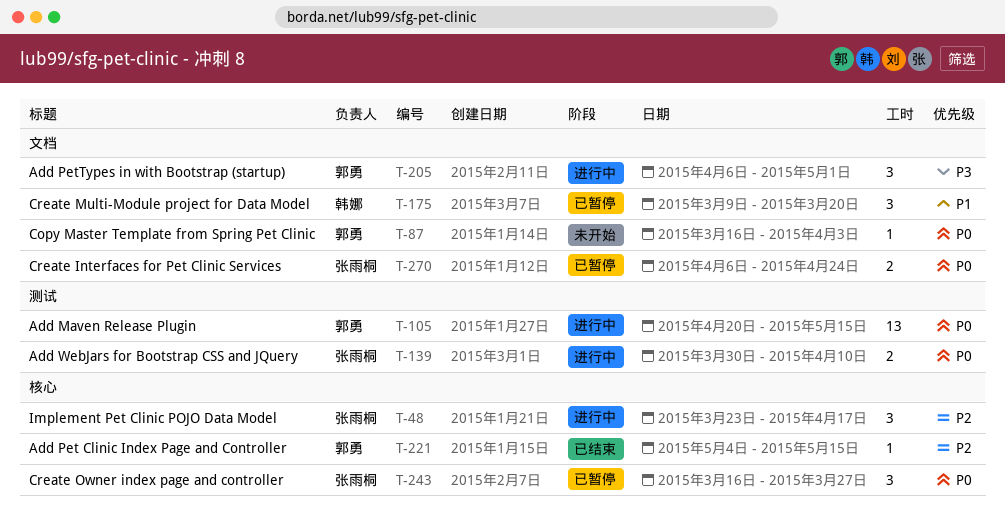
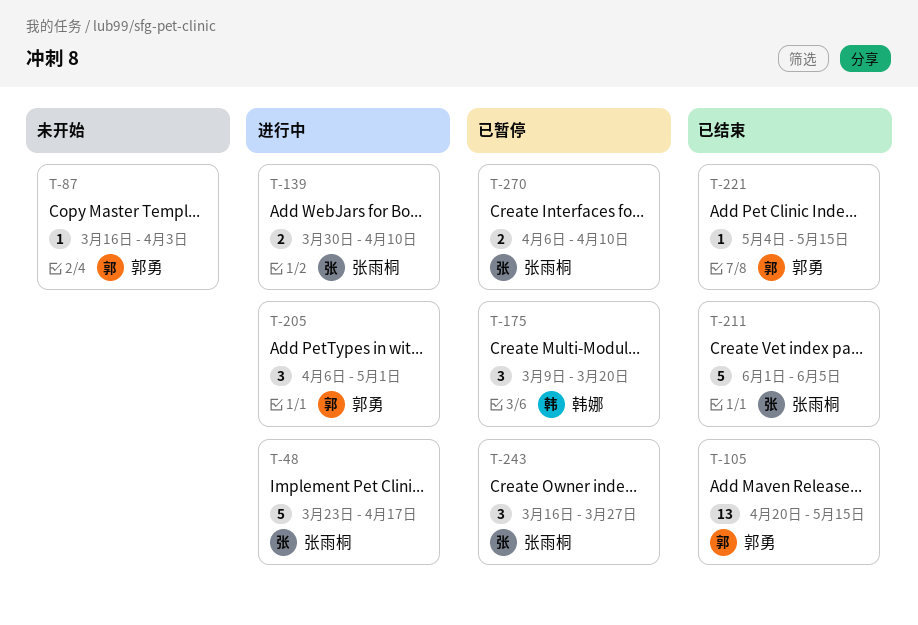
T-48, estimate: 3 -> 5
T-105, status: 进行中 -> 已结束
T-211: none -> present
T-270, due: Apr 24 -> Apr 10

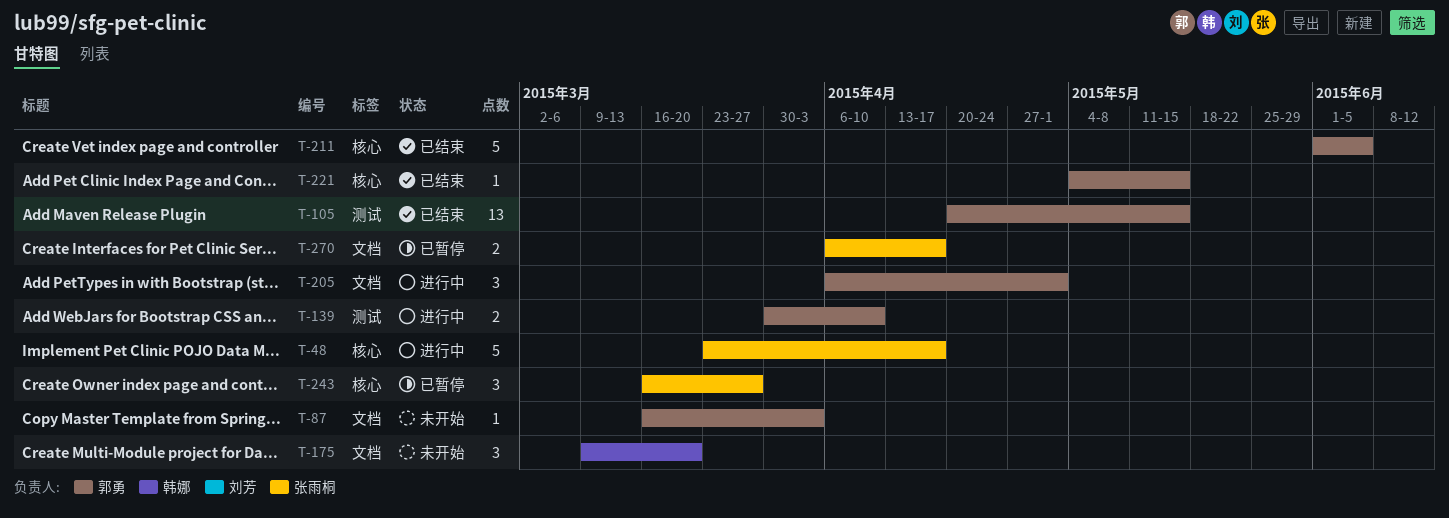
T-139, owner: 张雨桐 -> 郭勇
T-175, status: 已暂停 -> 未开始
T-211, owner: 张雨桐 -> 郭勇
T-270, due: Apr 10 -> Apr 17

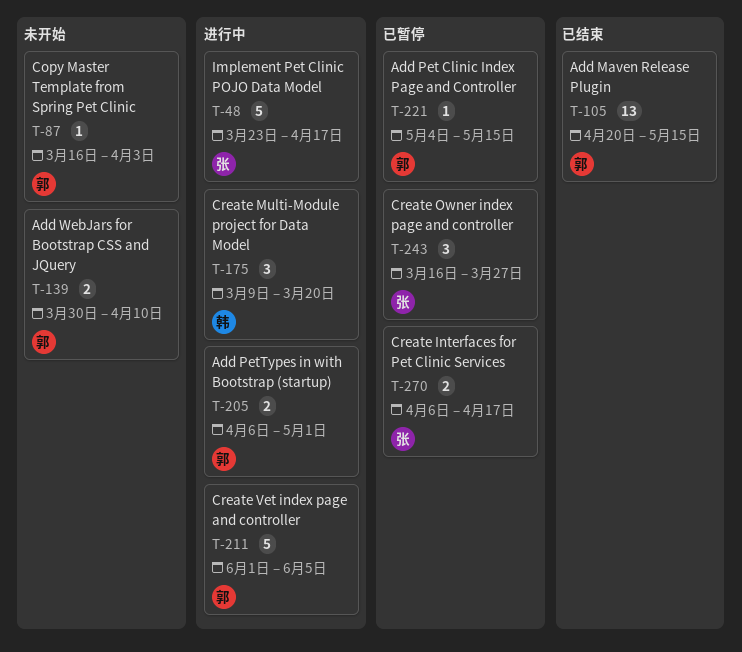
T-139, status: 进行中 -> 未开始
T-175, status: 未开始 -> 进行中
T-205, estimate: 3 -> 2
T-211, status: 已结束 -> 进行中
T-221, status: 已结束 -> 已暂停

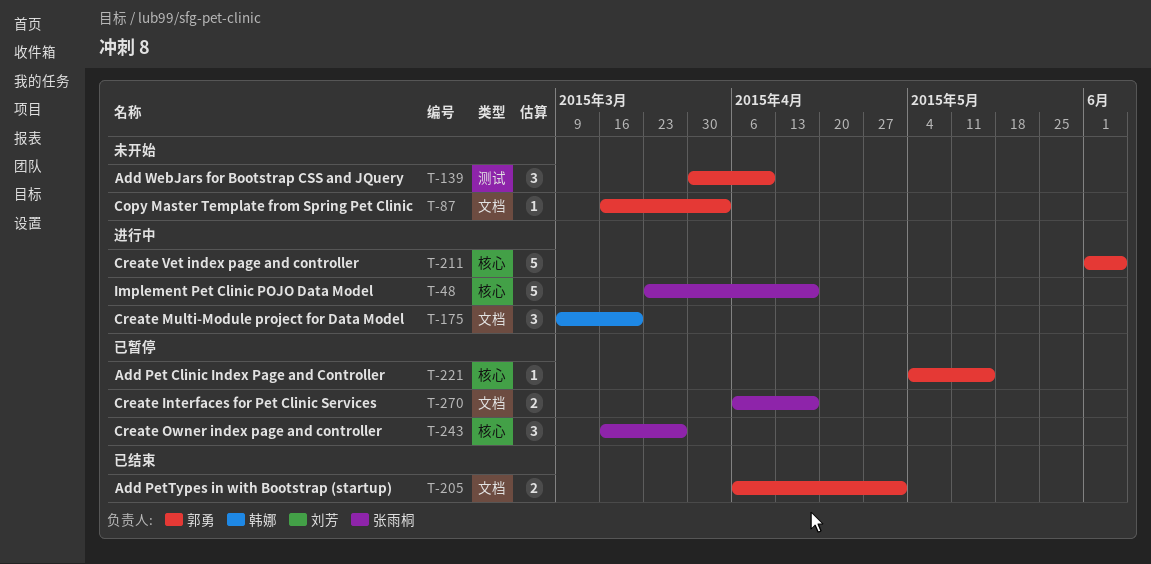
T-105: present -> none
T-139, estimate: 2 -> 3
T-205, status: 进行中 -> 已结束

